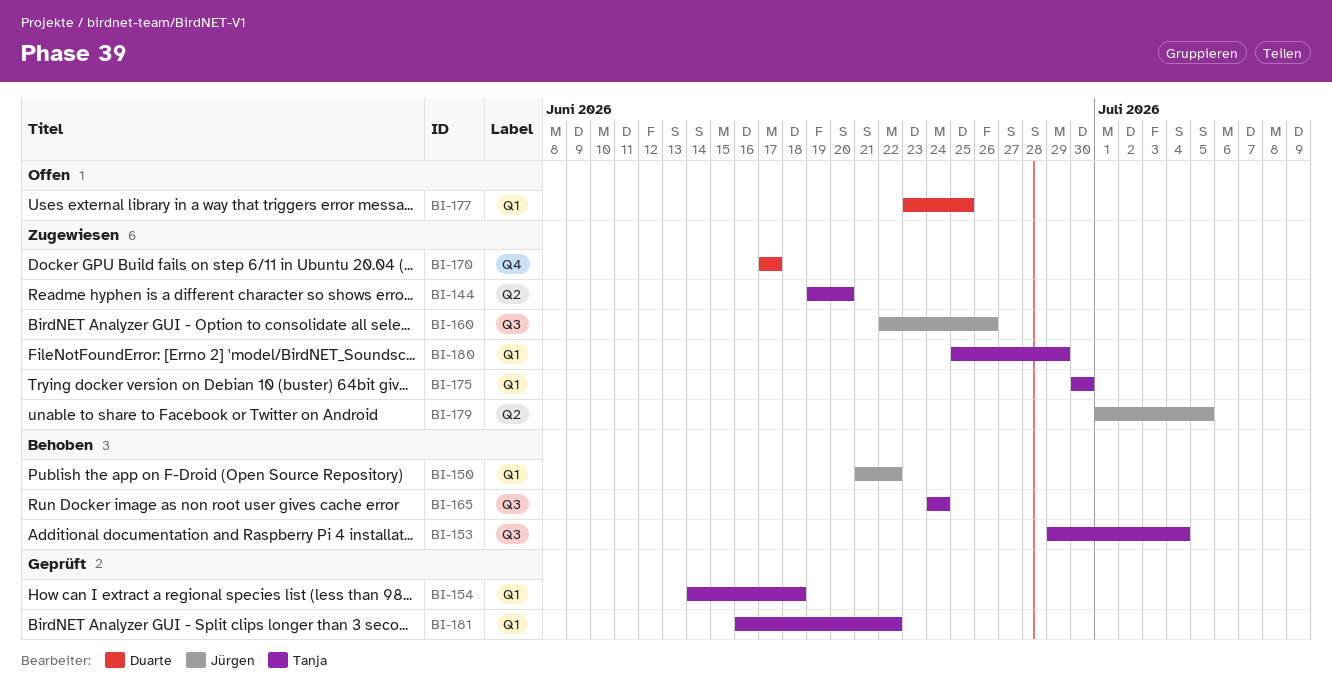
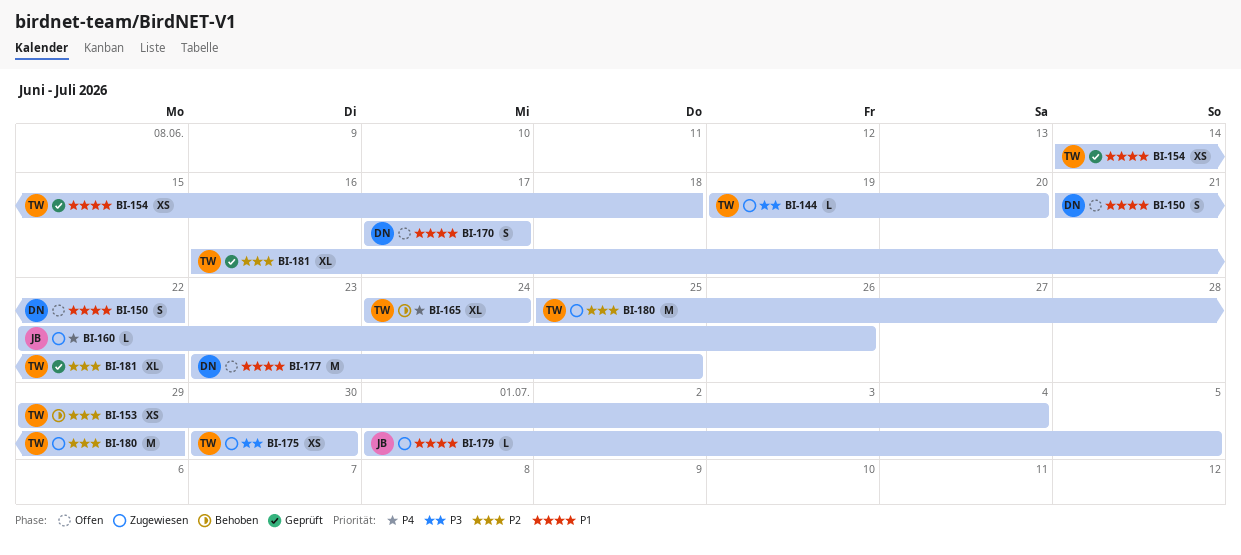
BI-150, status: Behoben -> Offen
BI-150, owner: Jürgen -> Duarte
BI-170, status: Zugewiesen -> Offen

